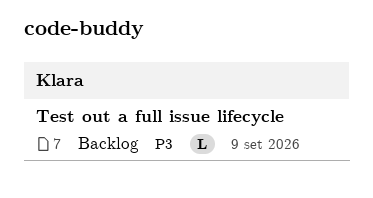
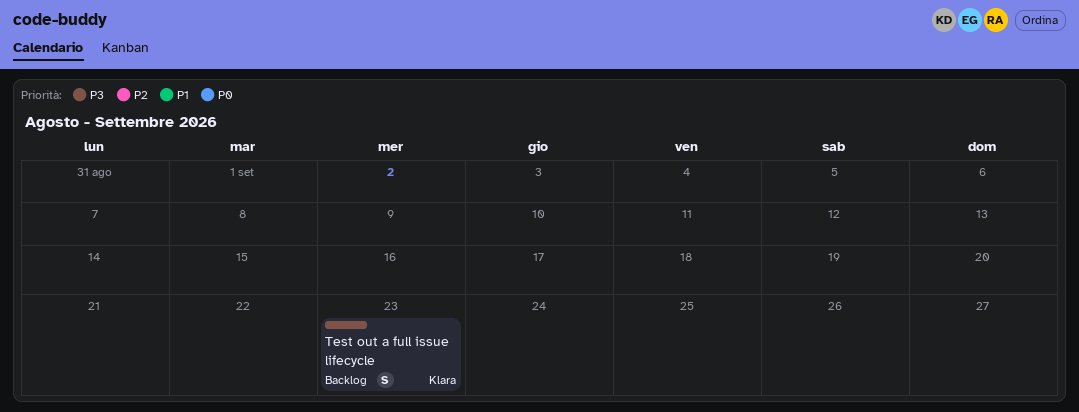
Test out a full issue lifecycle, estimate: L -> S
Test out a full issue lifecycle, due: Sep 9 -> Sep 23

